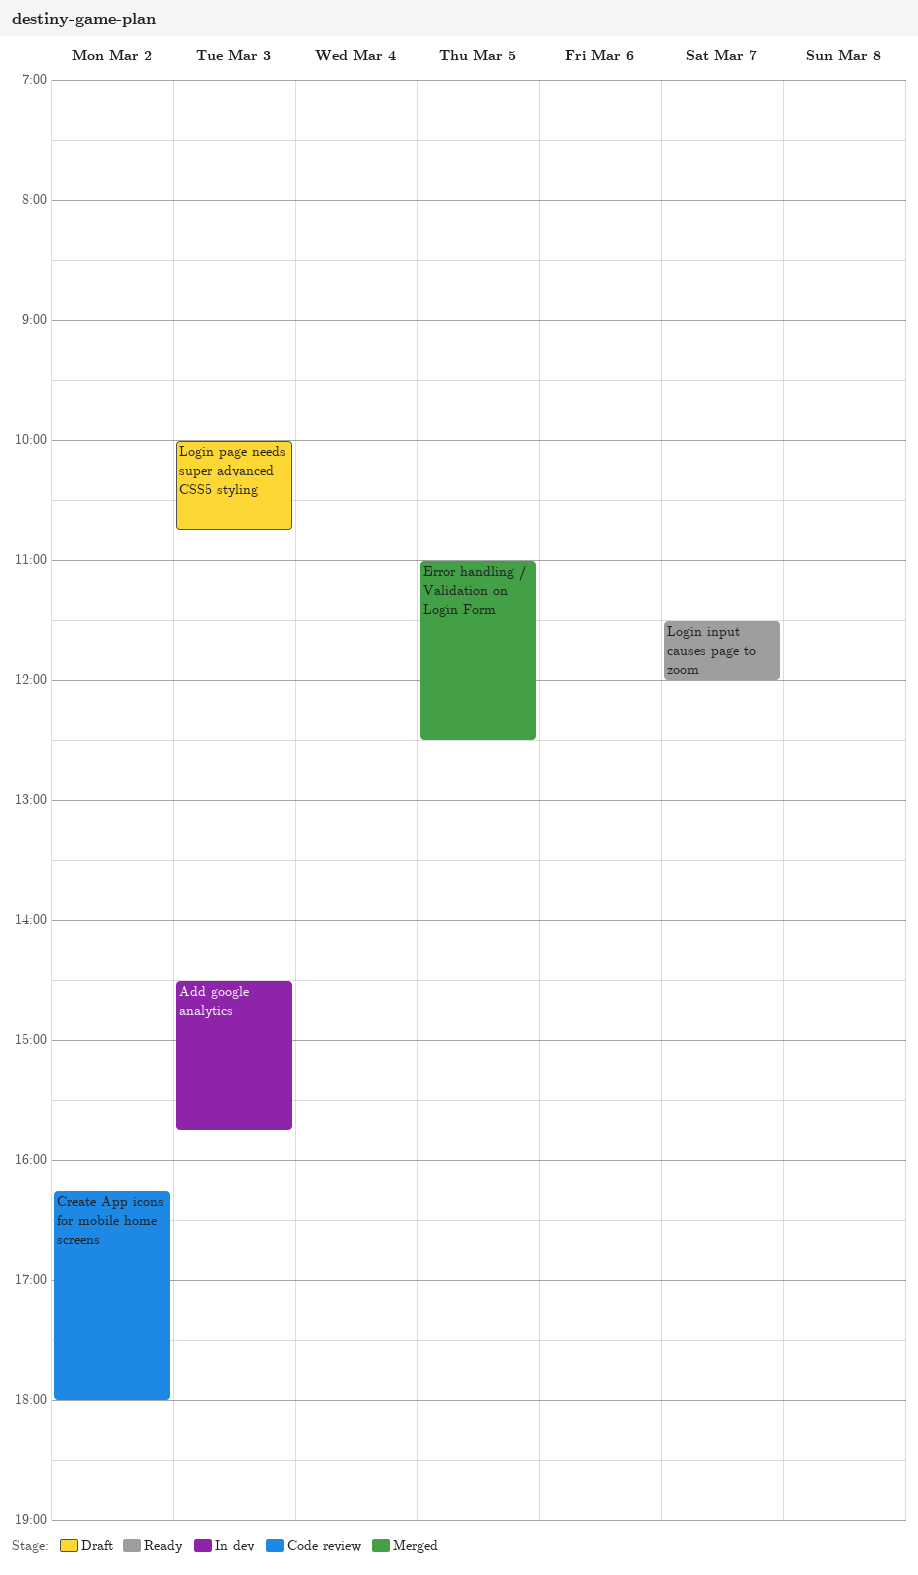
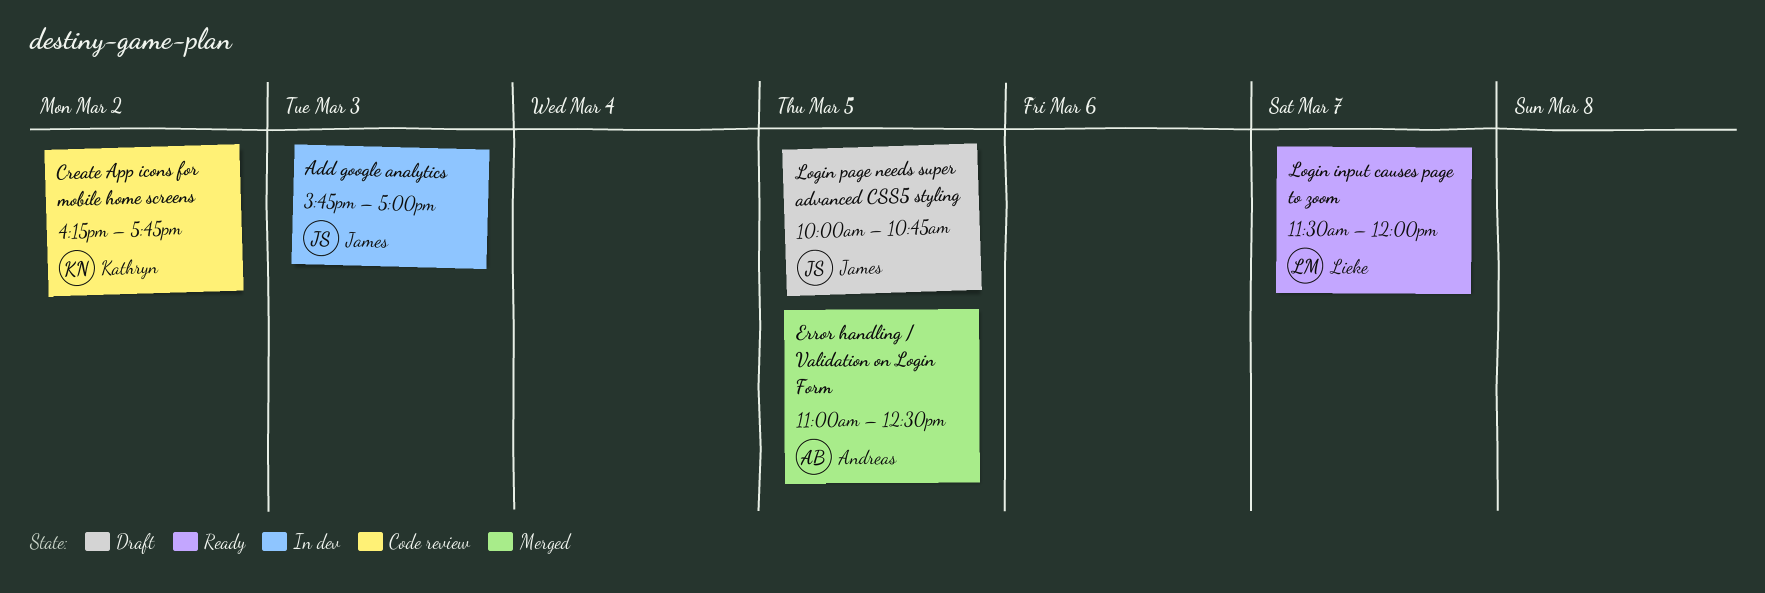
Add google analytics, begins: 14:30 -> 15:45
Add google analytics, ends: 15:45 -> 17:00
Create App icons for mobile home screens, ends: 18:00 -> 17:45
Login page needs super advanced CSS5 styling, day: Mar 3 -> Mar 5

